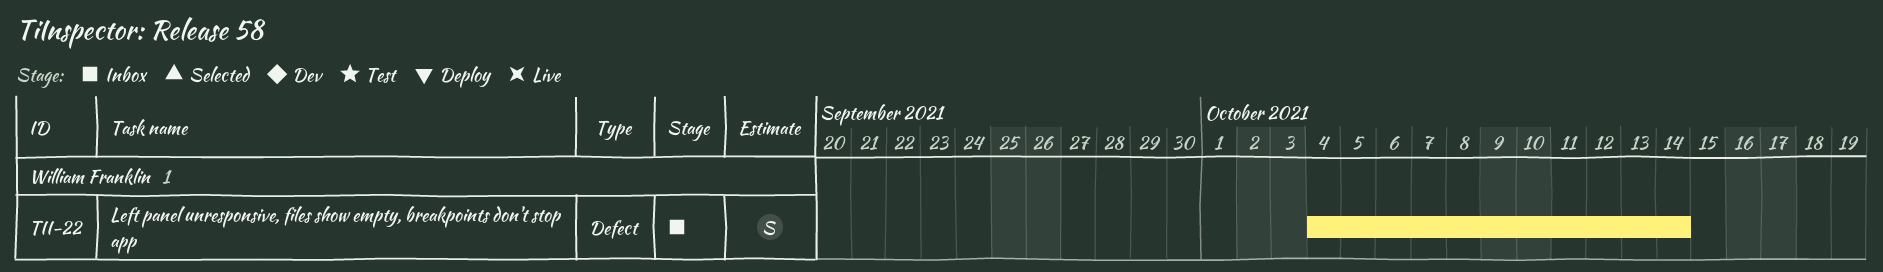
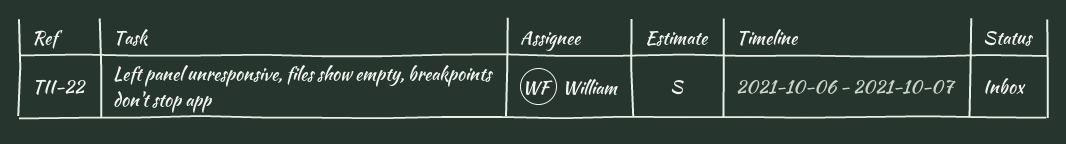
TII-22, start: Oct 4 -> Oct 6
TII-22, due: Oct 14 -> Oct 7

